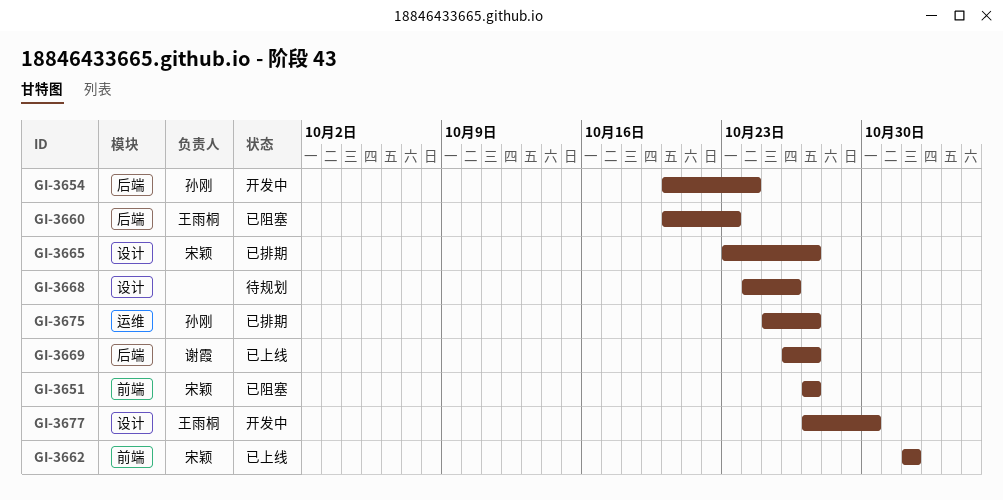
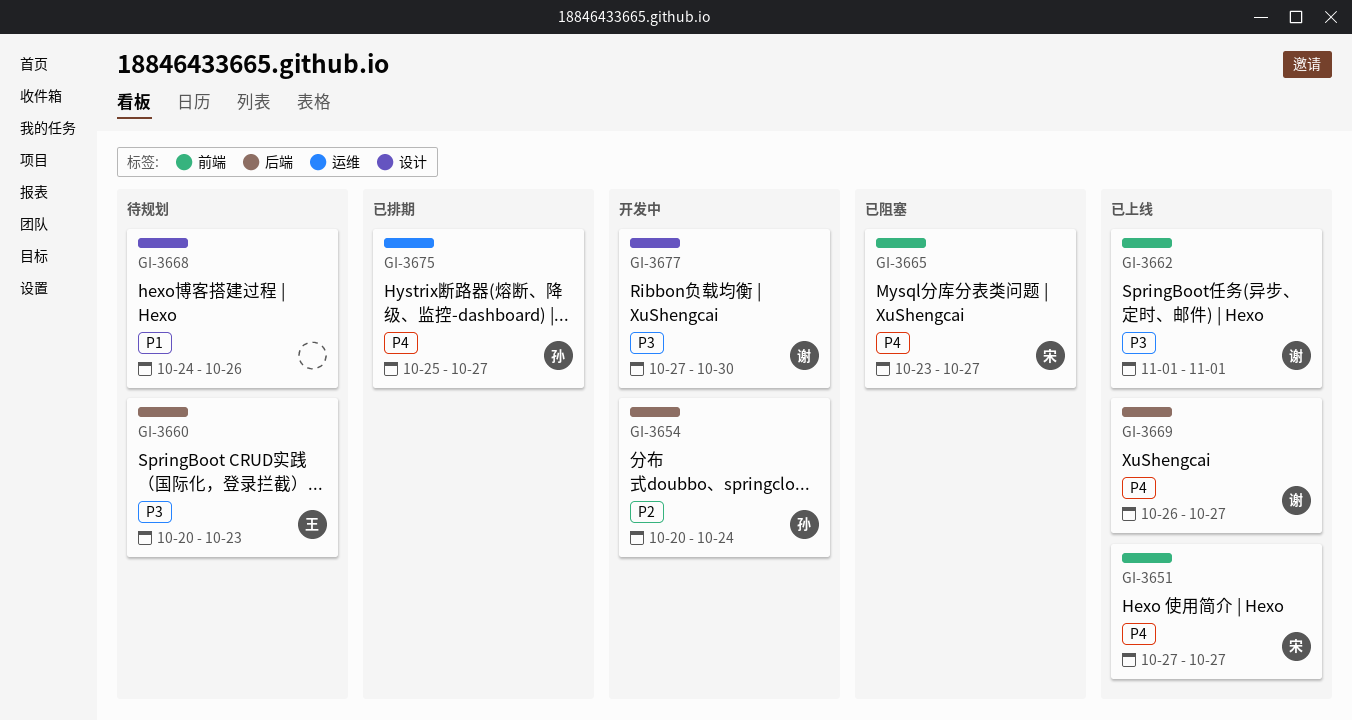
GI-3651, status: 已阻塞 -> 已上线
GI-3660, status: 已阻塞 -> 待规划
GI-3662, owner: 宋颖 -> 谢霞
GI-3665, status: 已排期 -> 已阻塞
GI-3665, label: 设计 -> 前端
GI-3677, owner: 王雨桐 -> 谢霞

